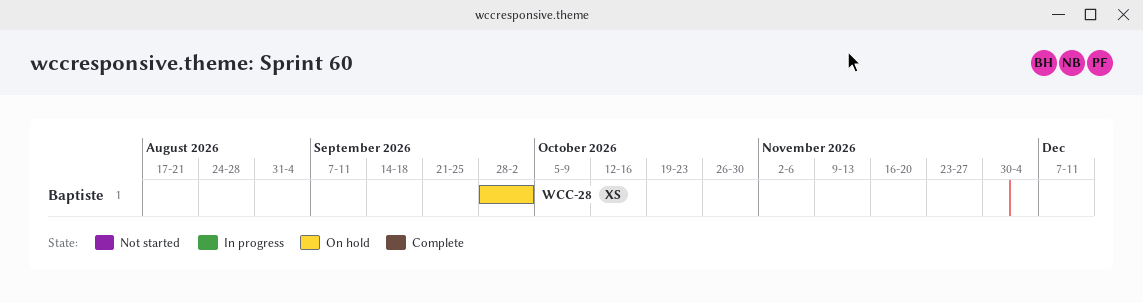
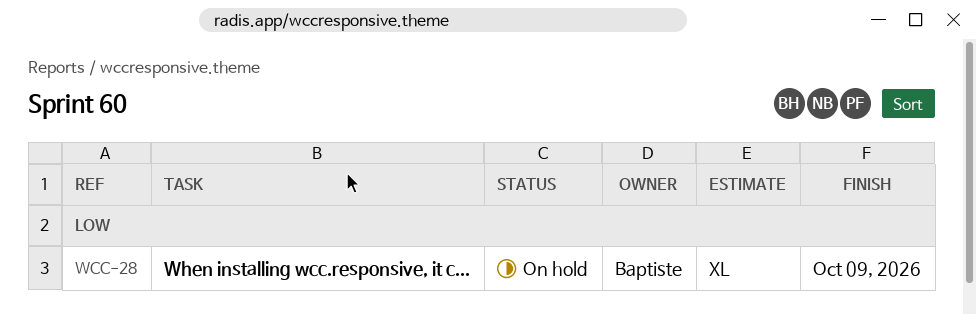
WCC-28, estimate: XS -> XL
WCC-28, due: Oct 2 -> Oct 9

